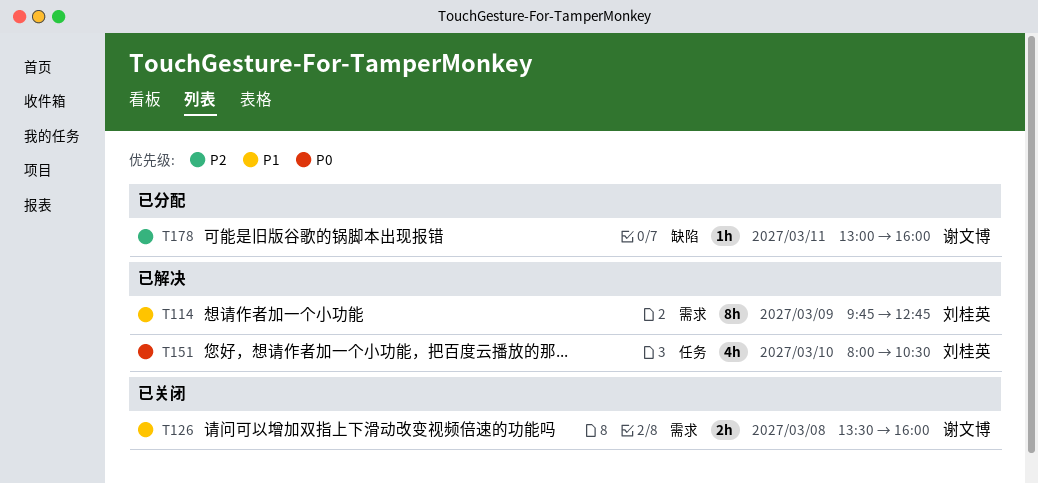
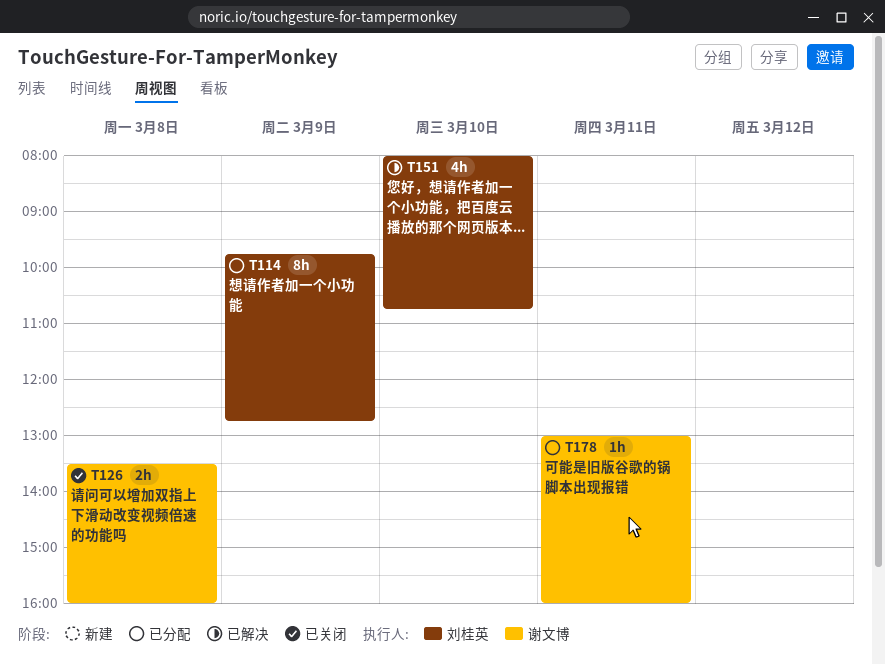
T114, status: 已解决 -> 已分配
T151, ends: 10:30 -> 10:45

